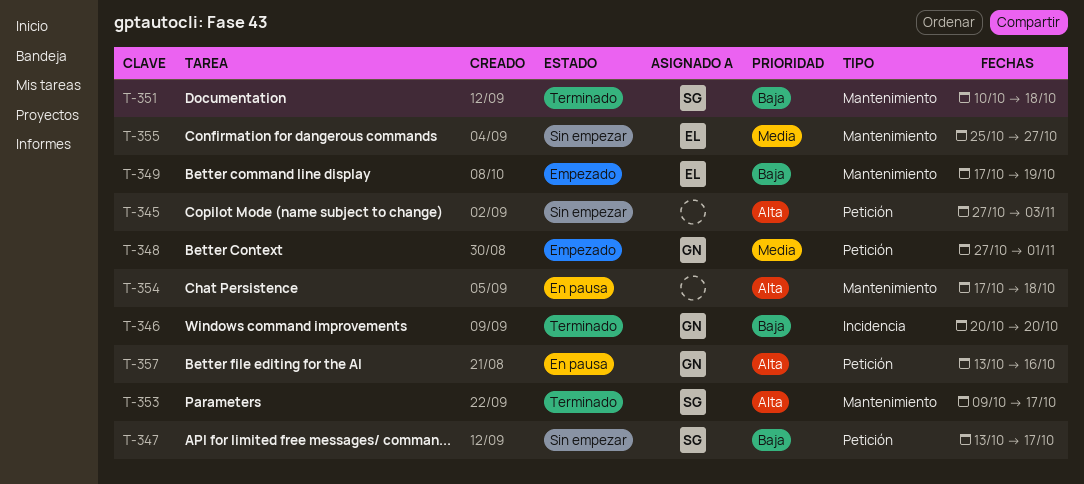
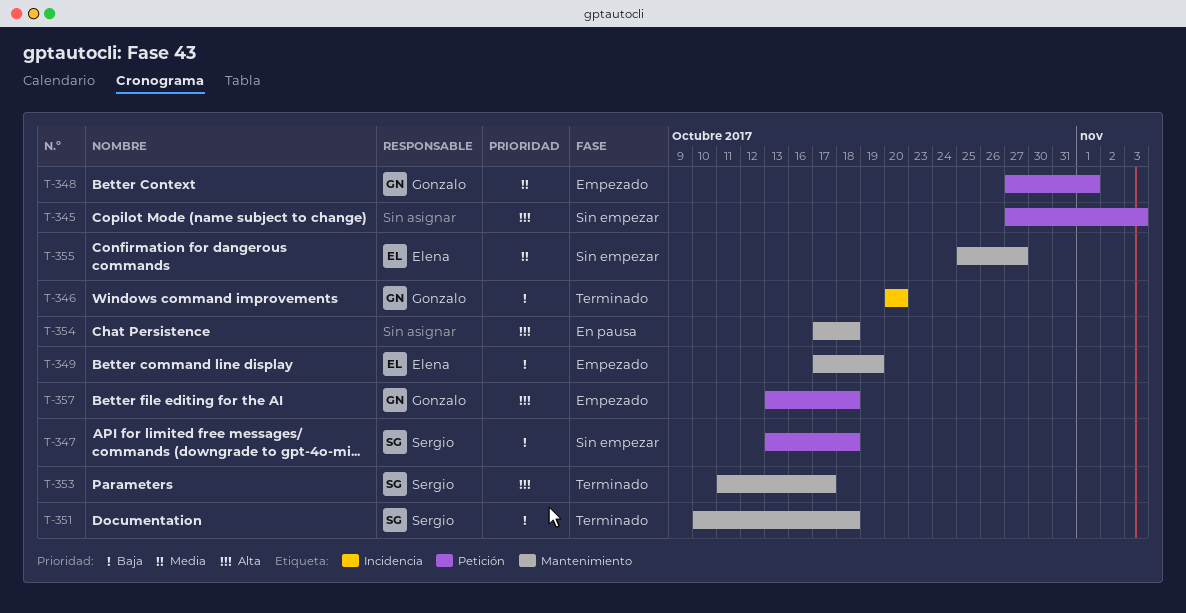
T-347, due: Oct 17 -> Oct 18
T-353, start: Oct 9 -> Oct 11
T-357, status: En pausa -> Empezado
T-357, due: Oct 16 -> Oct 18

